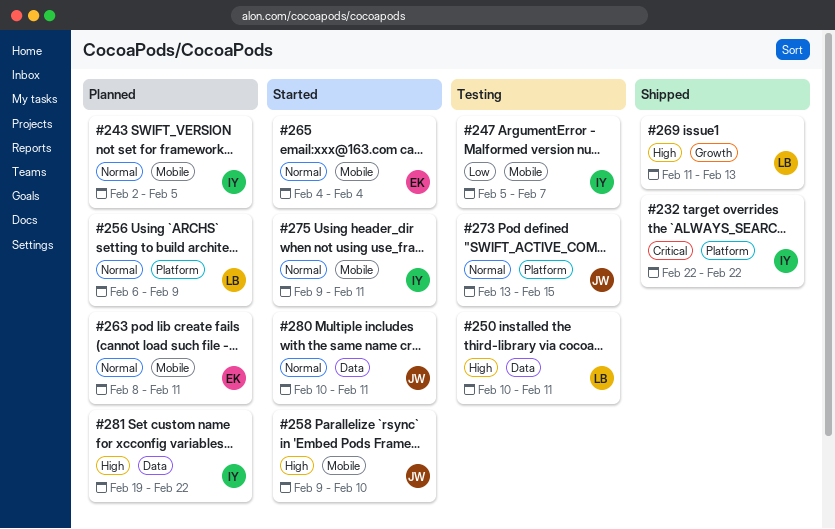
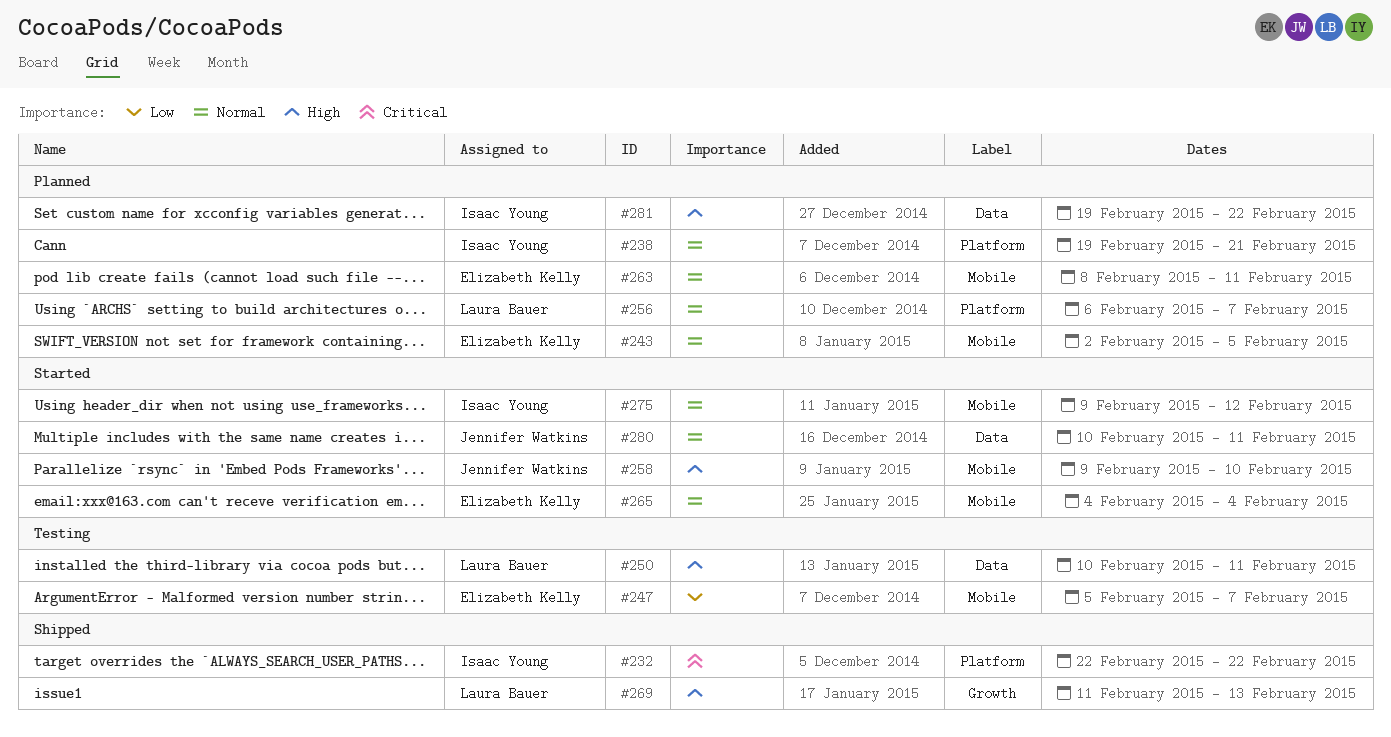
#238: none -> present
#243, owner: Isaac Young -> Elizabeth Kelly
#247, owner: Isaac Young -> Elizabeth Kelly
#256, due: Feb 9 -> Feb 7
#273: present -> none
#275, due: Feb 11 -> Feb 12

